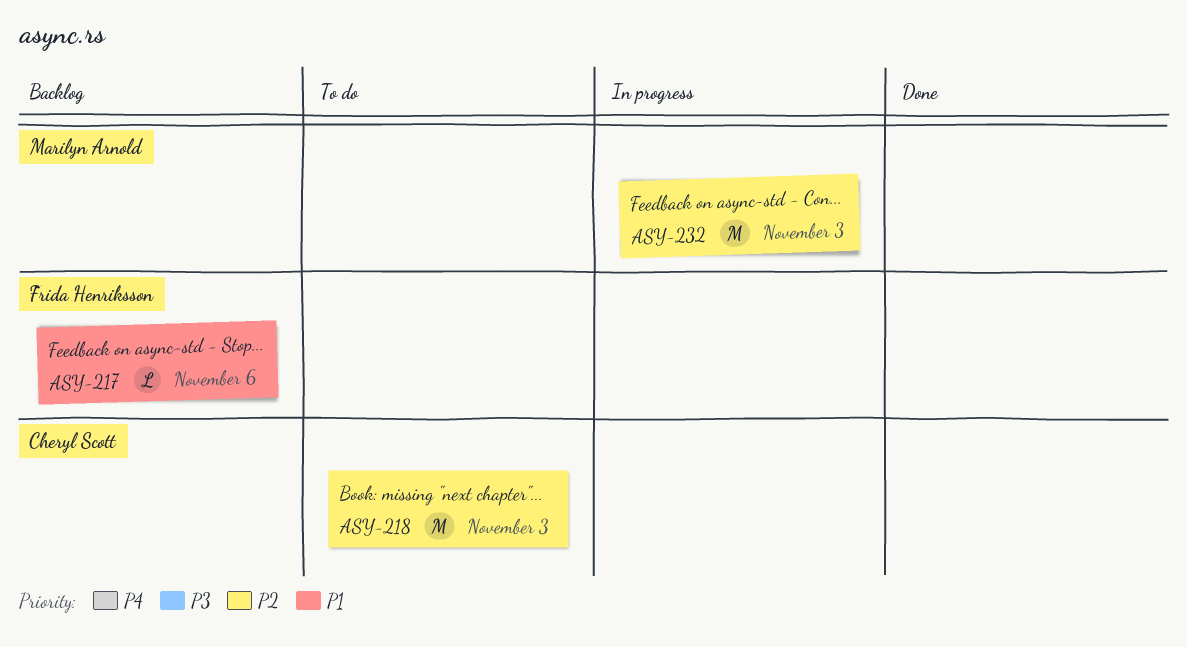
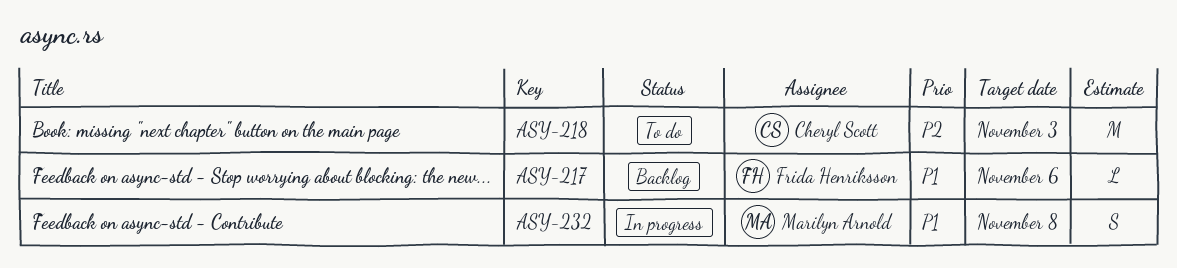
ASY-232, priority: P2 -> P1
ASY-232, estimate: M -> S
ASY-232, due: Nov 3 -> Nov 8

